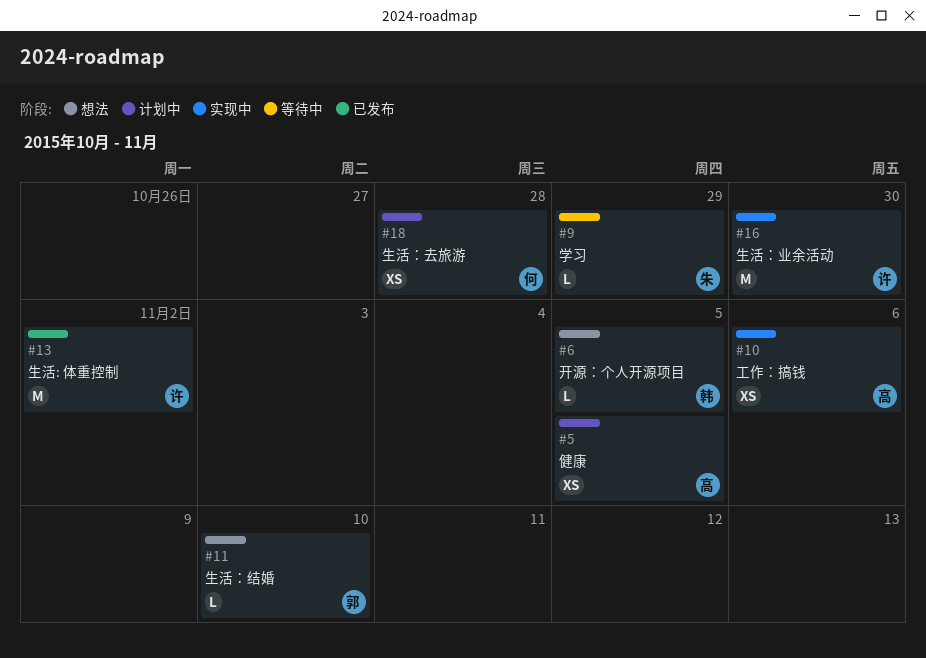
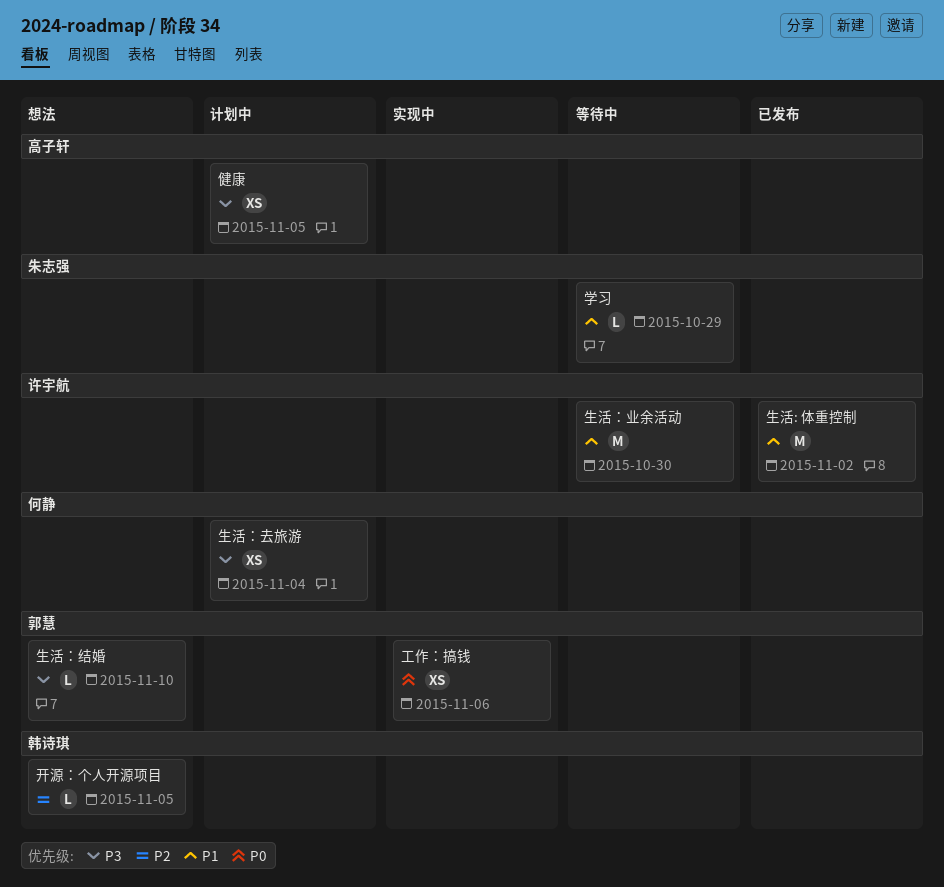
工作：搞钱, owner: 高子轩 -> 郭慧
生活：业余活动, status: 实现中 -> 等待中
生活：去旅游, due: Oct 28 -> Nov 4

